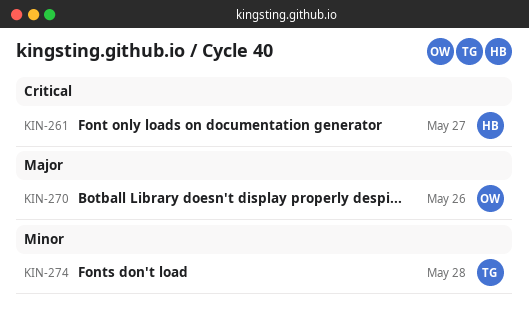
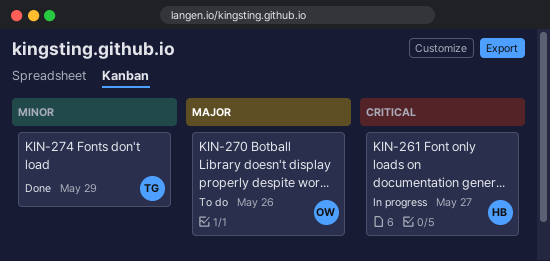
KIN-274, due: May 28 -> May 29

